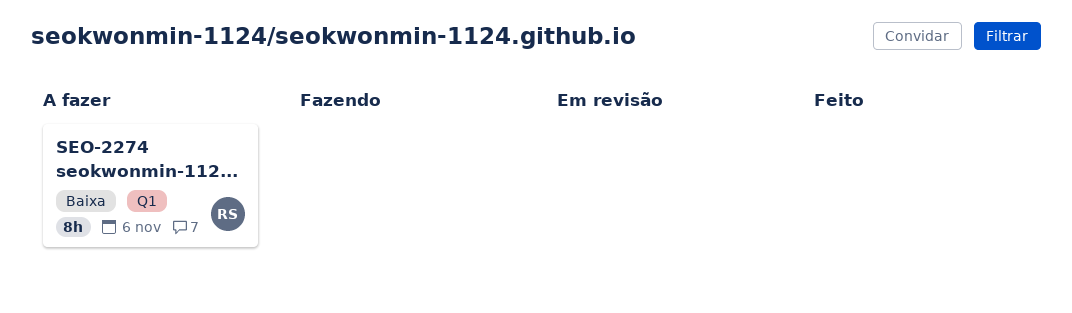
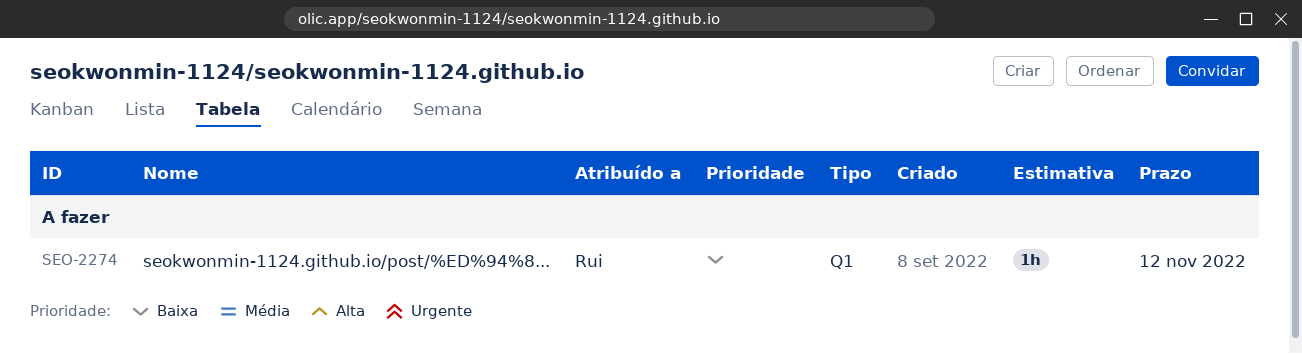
SEO-2274, estimate: 8h -> 1h
SEO-2274, due: Nov 6 -> Nov 12

